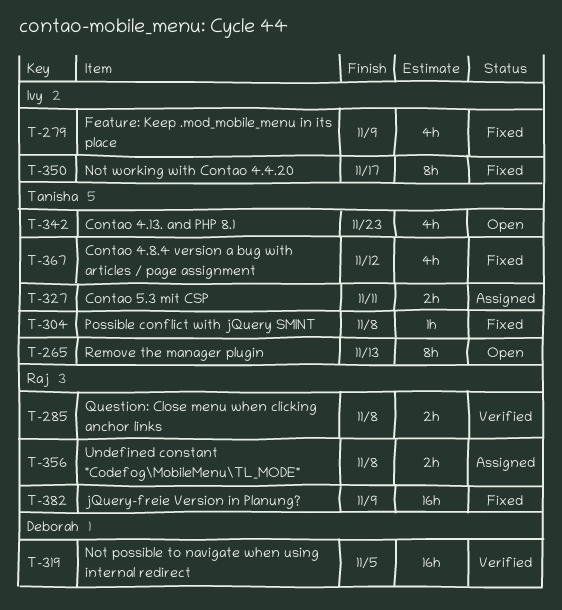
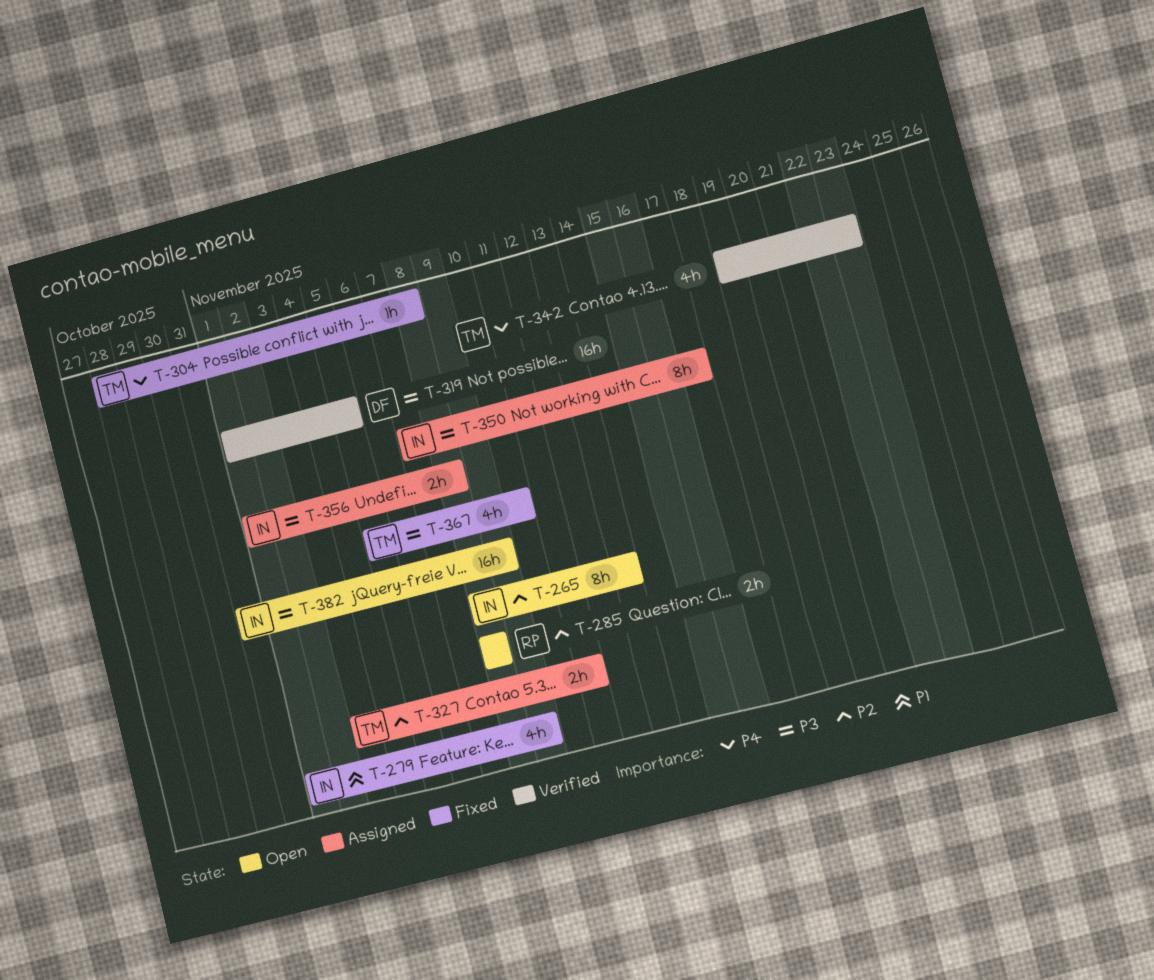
T-265, owner: Tanisha -> Ivy
T-285, status: Verified -> Open
T-342, status: Open -> Verified
T-350, status: Fixed -> Assigned
T-356, owner: Raj -> Ivy
T-367, due: Nov 12 -> Nov 10
T-382, status: Fixed -> Open
T-382, owner: Raj -> Ivy

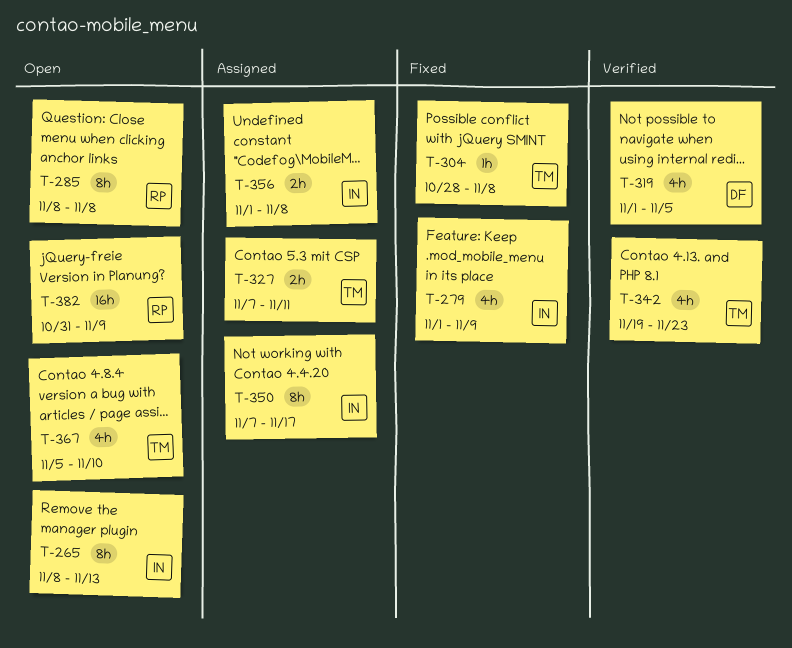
T-285, estimate: 2h -> 8h
T-319, estimate: 16h -> 4h
T-327, start: Nov 3 -> Nov 7
T-367, status: Fixed -> Open
T-382, owner: IN -> RP

